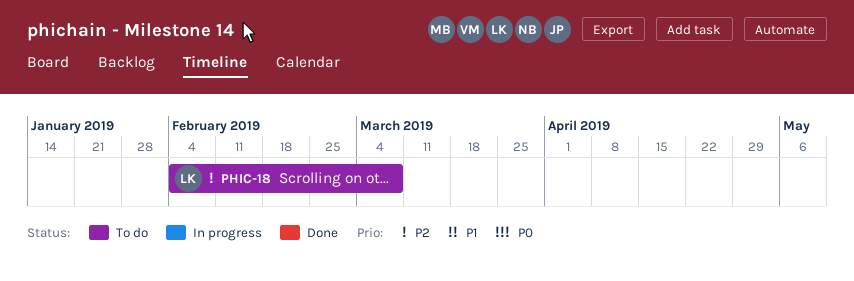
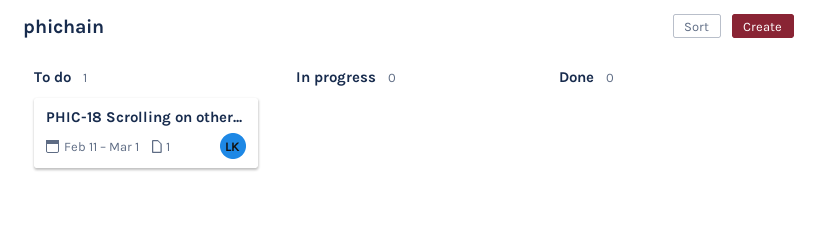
PHIC-18, start: Feb 4 -> Feb 11
PHIC-18, due: Mar 8 -> Mar 1

